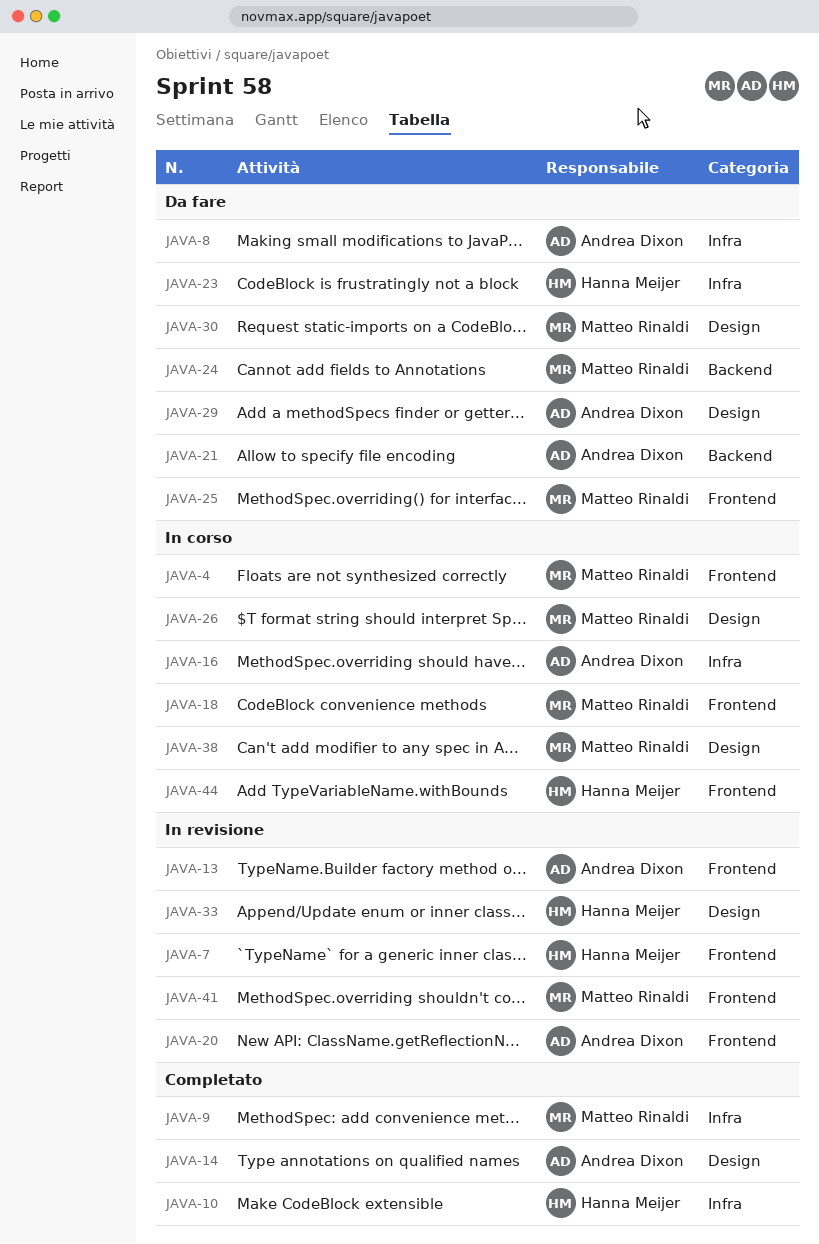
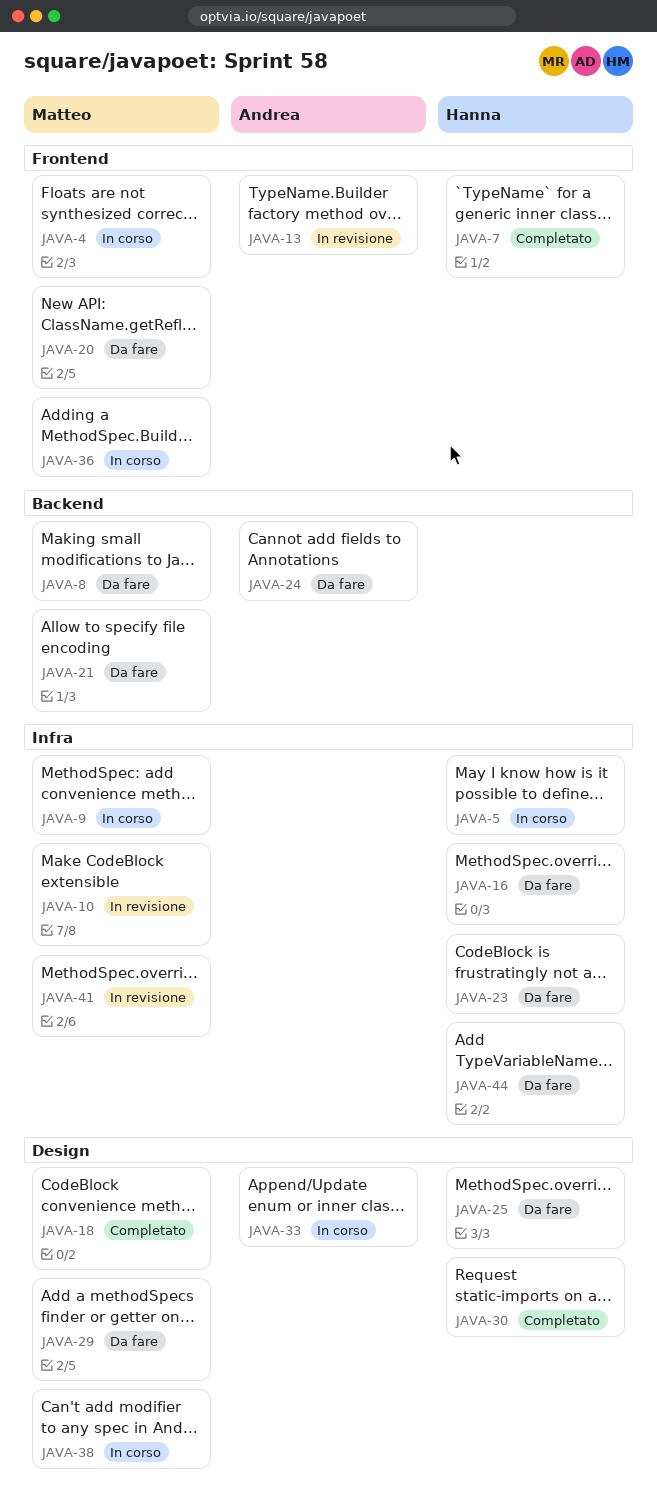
JAVA-5: none -> present
JAVA-7, status: In revisione -> Completato
JAVA-8, owner: Andrea Dixon -> Matteo Rinaldi
JAVA-8, label: Infra -> Backend
JAVA-9, status: Completato -> In corso
JAVA-10, status: Completato -> In revisione
JAVA-10, owner: Hanna Meijer -> Matteo Rinaldi
JAVA-14: present -> none
JAVA-16, status: In corso -> Da fare
JAVA-16, owner: Andrea Dixon -> Hanna Meijer
JAVA-18, status: In corso -> Completato
JAVA-18, label: Frontend -> Design
JAVA-20, status: In revisione -> Da fare
JAVA-20, owner: Andrea Dixon -> Matteo Rinaldi
JAVA-21, owner: Andrea Dixon -> Matteo Rinaldi
JAVA-24, owner: Matteo Rinaldi -> Andrea Dixon
JAVA-25, owner: Matteo Rinaldi -> Hanna Meijer
JAVA-25, label: Frontend -> Design
JAVA-26: present -> none
JAVA-29, owner: Andrea Dixon -> Matteo Rinaldi
JAVA-30, status: Da fare -> Completato
JAVA-30, owner: Matteo Rinaldi -> Hanna Meijer
JAVA-33, status: In revisione -> In corso
JAVA-33, owner: Hanna Meijer -> Andrea Dixon
JAVA-36: none -> present
JAVA-41, label: Frontend -> Infra
JAVA-44, status: In corso -> Da fare
JAVA-44, label: Frontend -> Infra

